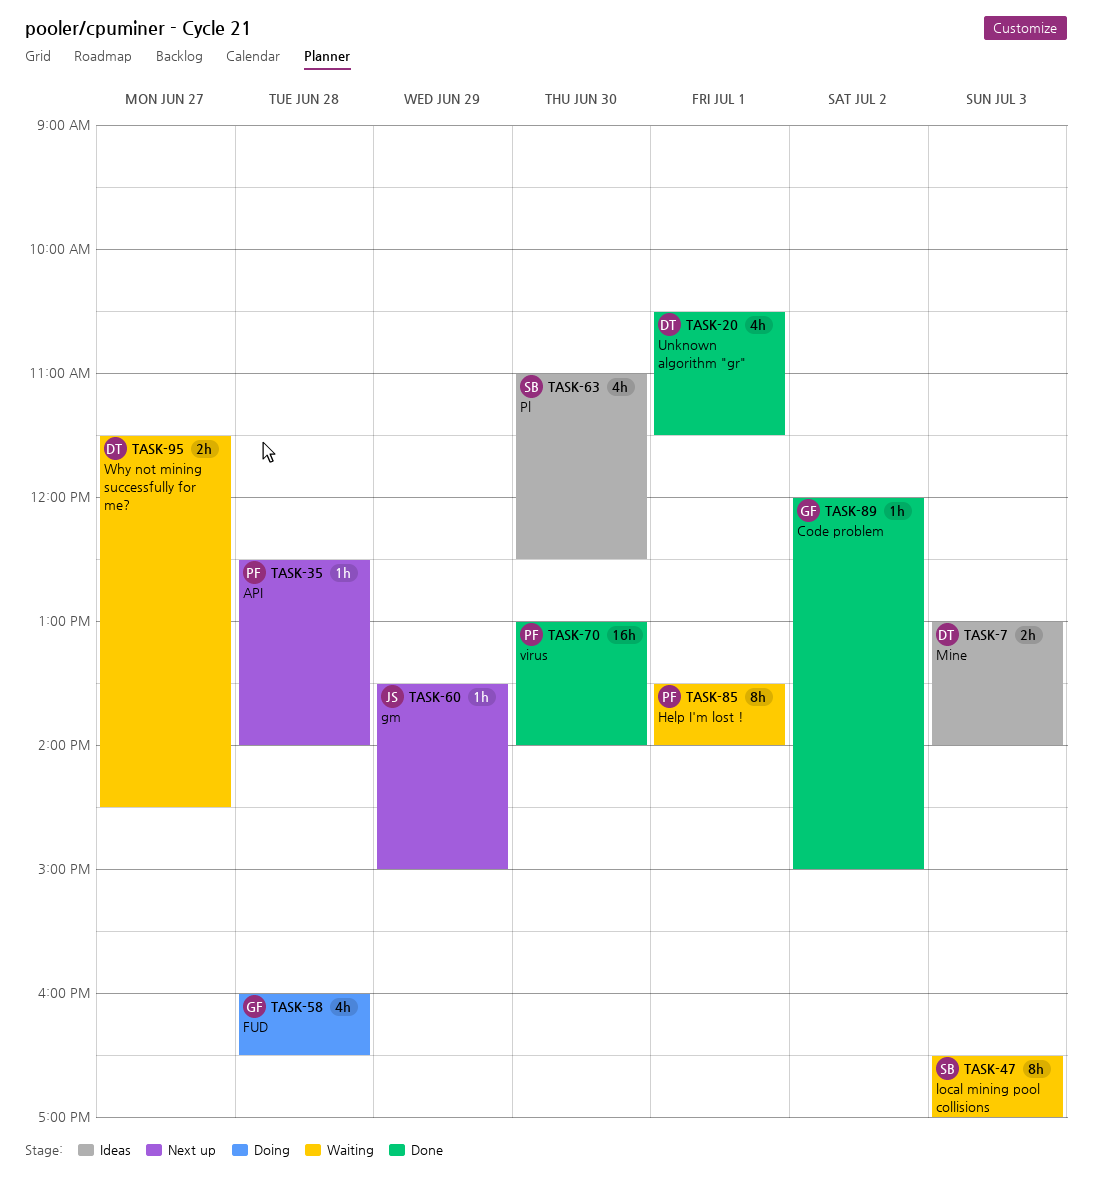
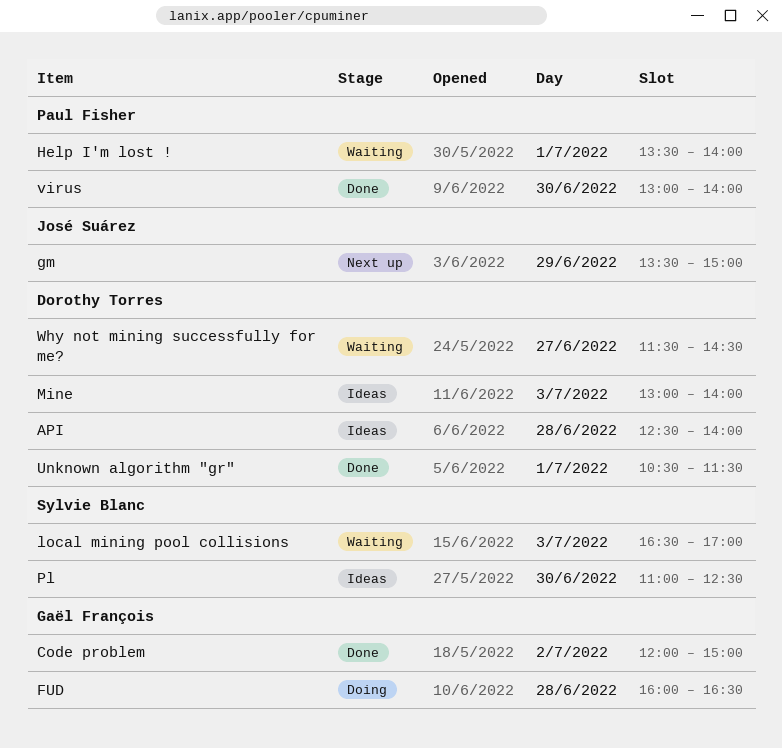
API, status: Next up -> Ideas
API, owner: Paul Fisher -> Dorothy Torres

